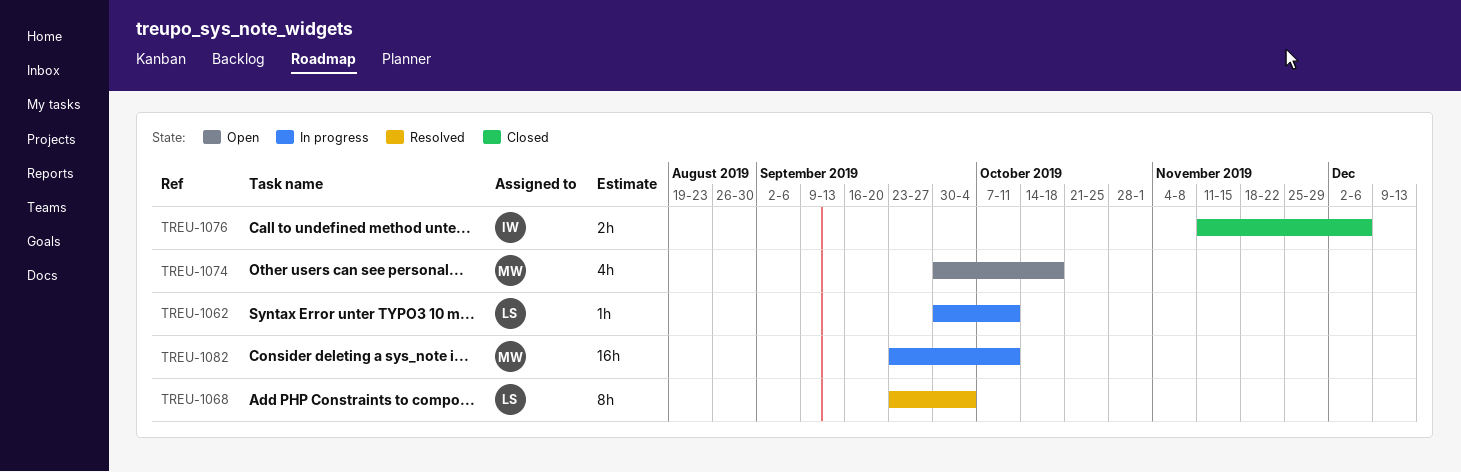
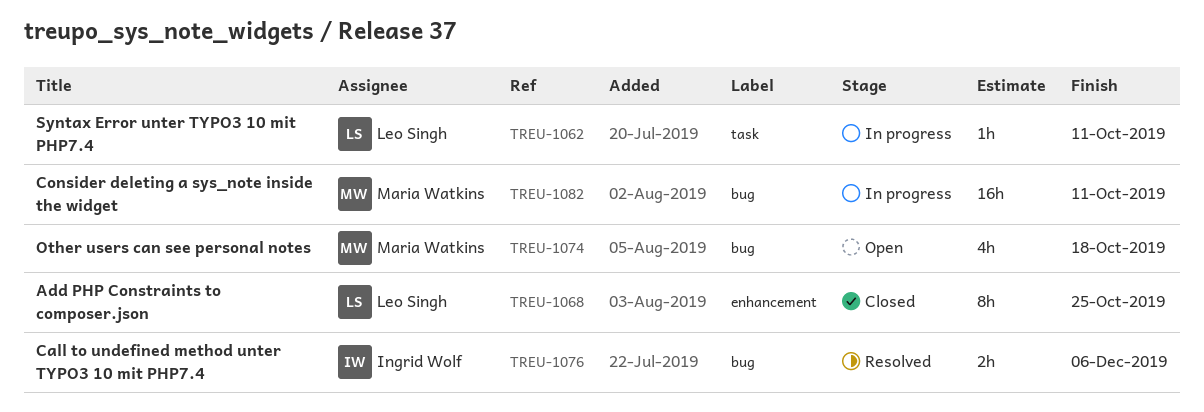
TREU-1068, status: Resolved -> Closed
TREU-1068, due: Oct 4 -> Oct 25
TREU-1076, status: Closed -> Resolved

